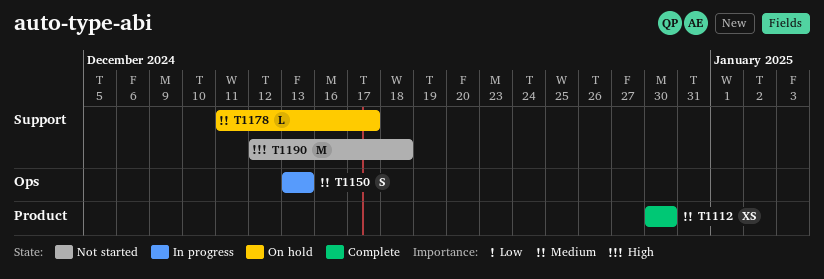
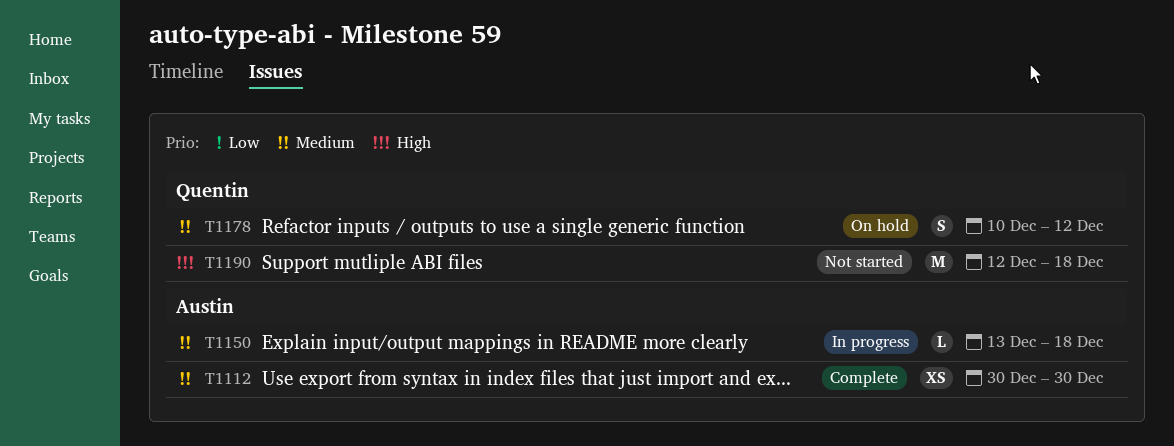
T1150, estimate: S -> L
T1150, due: Dec 13 -> Dec 18
T1178, estimate: L -> S
T1178, start: Dec 11 -> Dec 10
T1178, due: Dec 17 -> Dec 12

